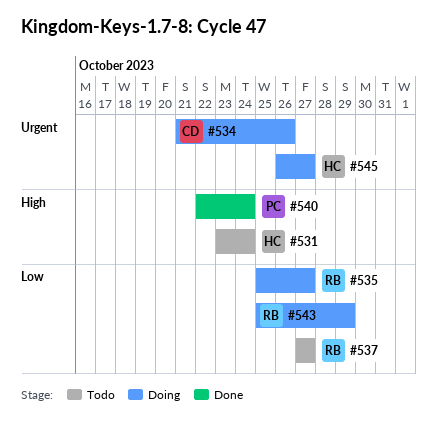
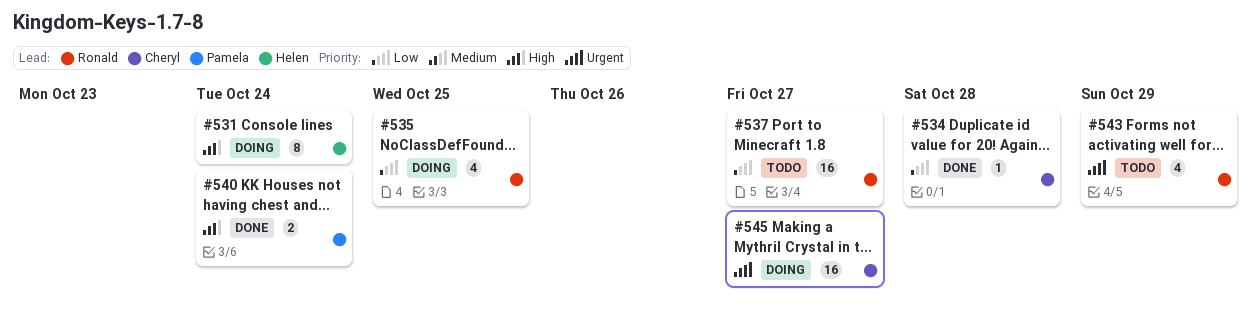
#531, status: Todo -> Doing
#534, status: Doing -> Done
#534, priority: Urgent -> Low
#534, due: Oct 26 -> Oct 28
#535, due: Oct 27 -> Oct 25
#543, status: Doing -> Todo
#543, priority: Low -> Urgent
#545, owner: Helen -> Cheryl

